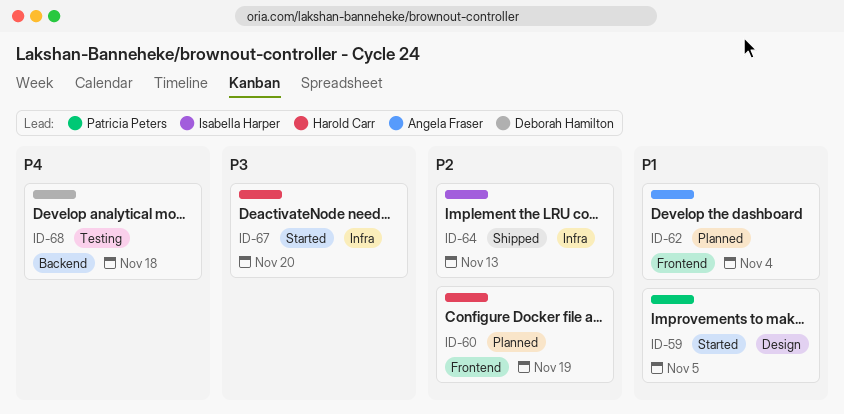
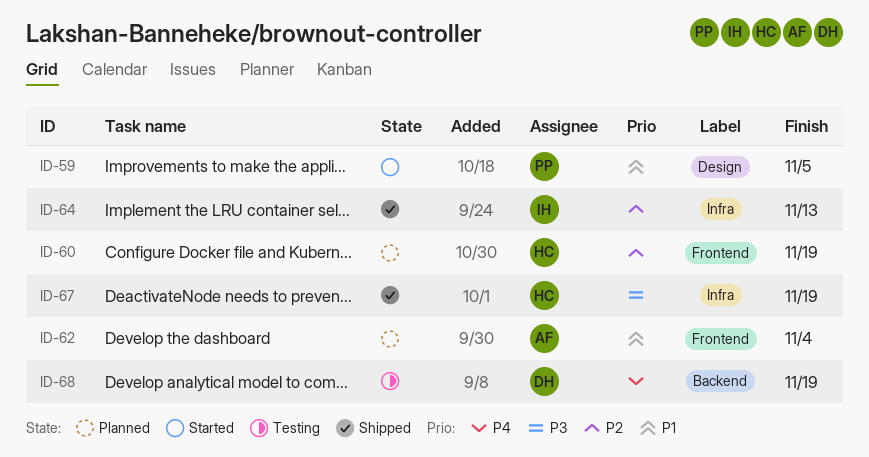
ID-67, status: Started -> Shipped
ID-67, due: Nov 20 -> Nov 19
ID-68, due: Nov 18 -> Nov 19

